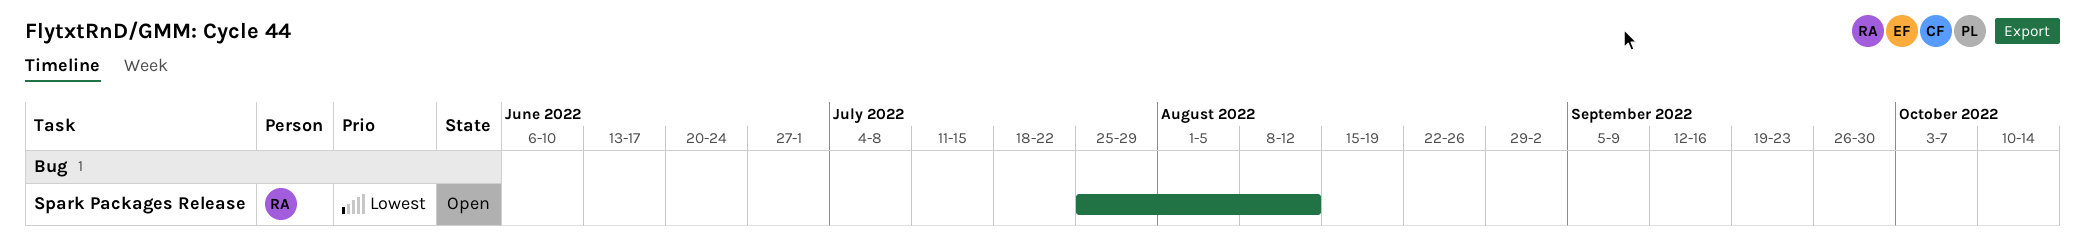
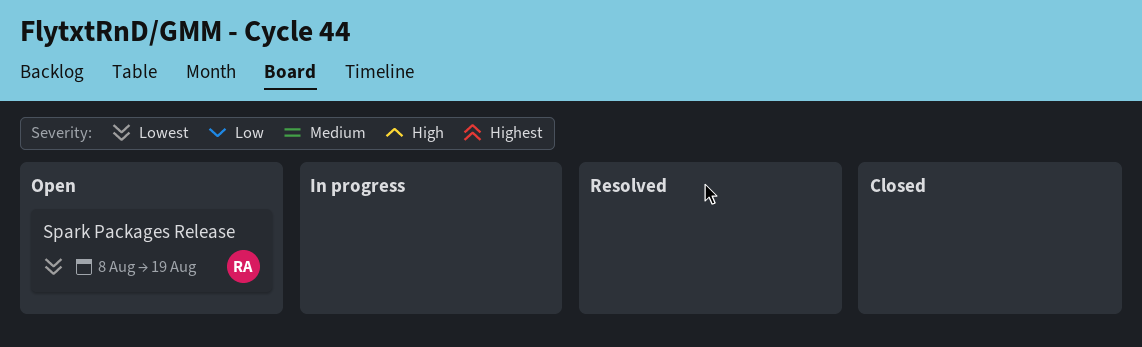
Spark Packages Release, start: Jul 25 -> Aug 8
Spark Packages Release, due: Aug 12 -> Aug 19

